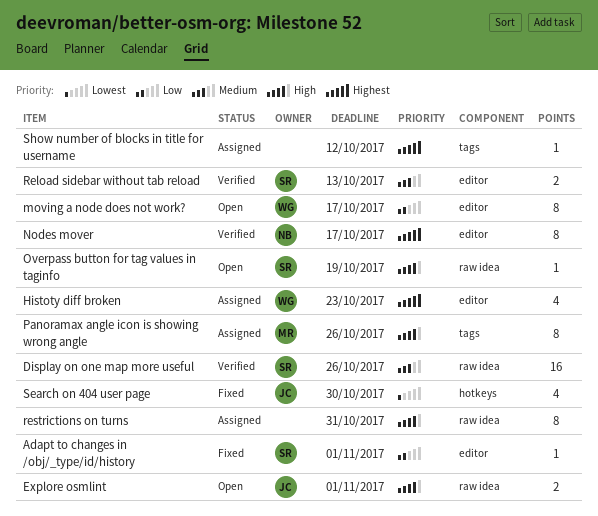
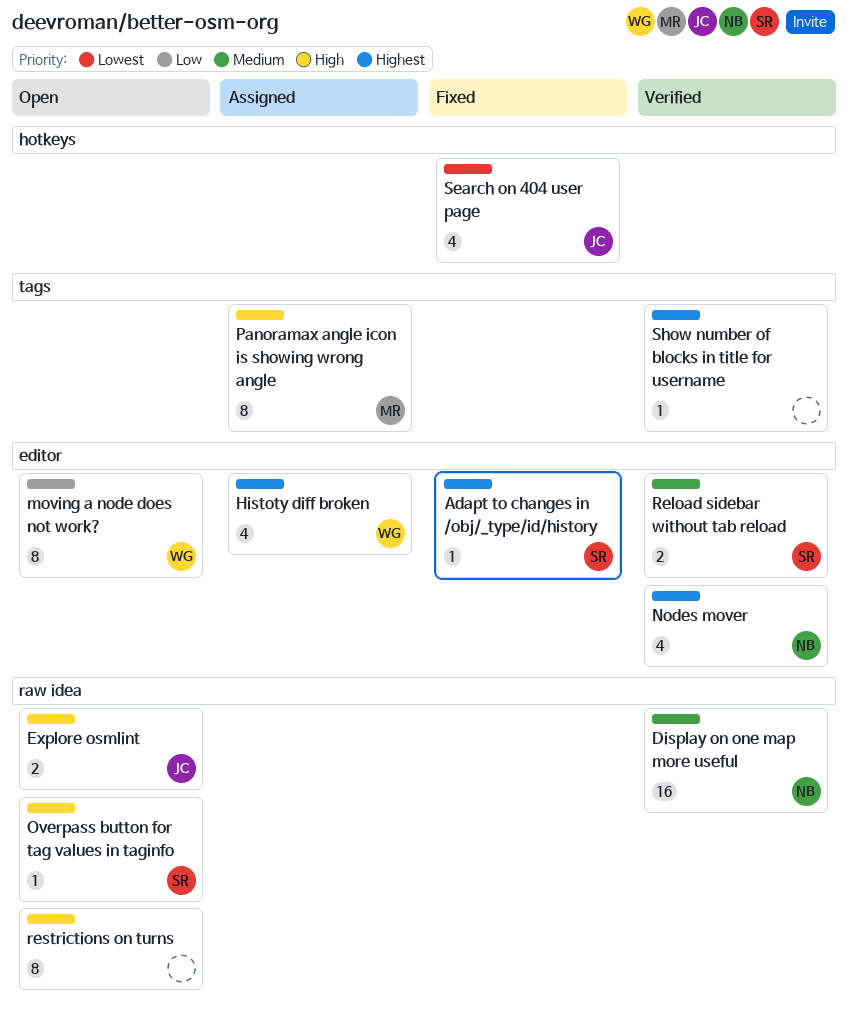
Adapt to changes in /obj/_type/id/history, priority: Low -> Highest
Display on one map more useful, owner: SR -> NB
Nodes mover, estimate: 8 -> 4
restrictions on turns, status: Assigned -> Open
Show number of blocks in title for username, status: Assigned -> Verified

